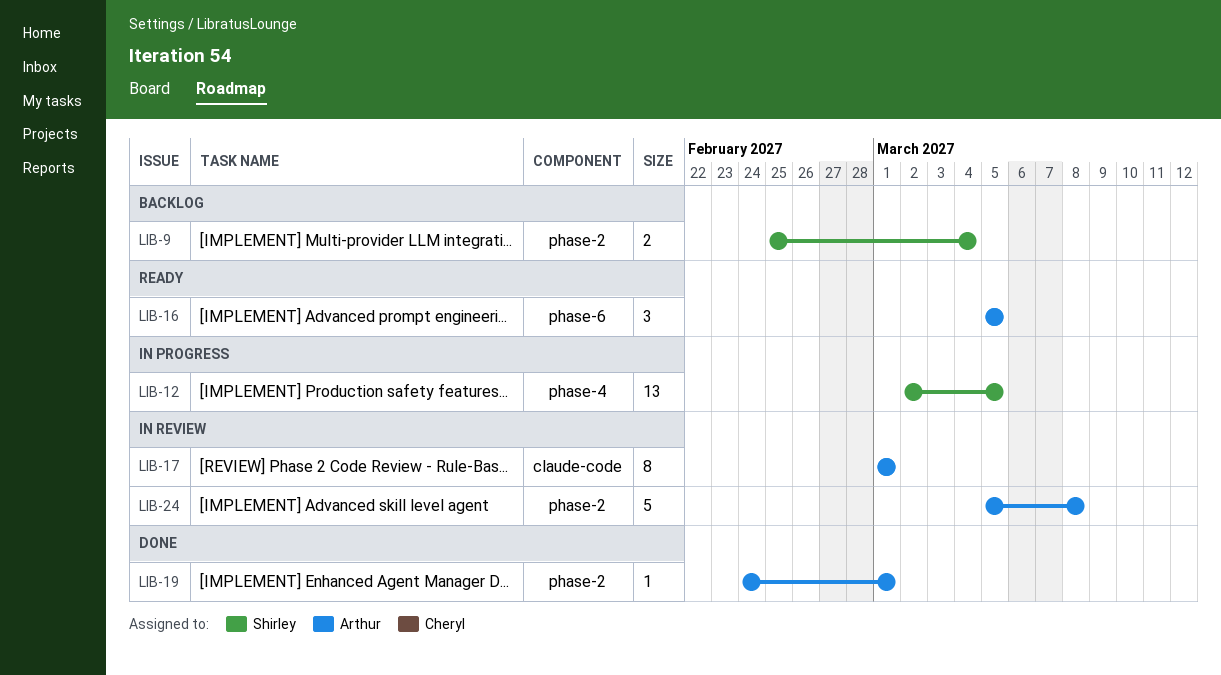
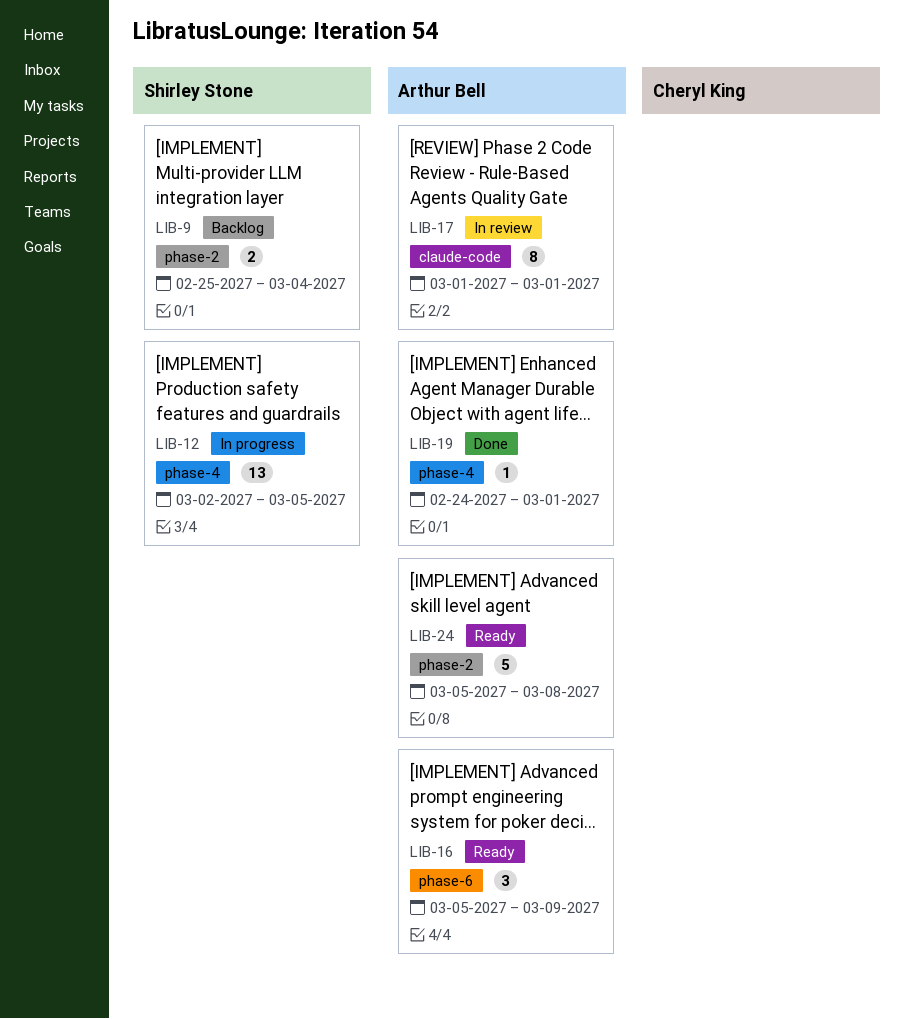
LIB-16, due: Mar 5 -> Mar 9
LIB-19, label: phase-2 -> phase-4
LIB-24, status: In review -> Ready

